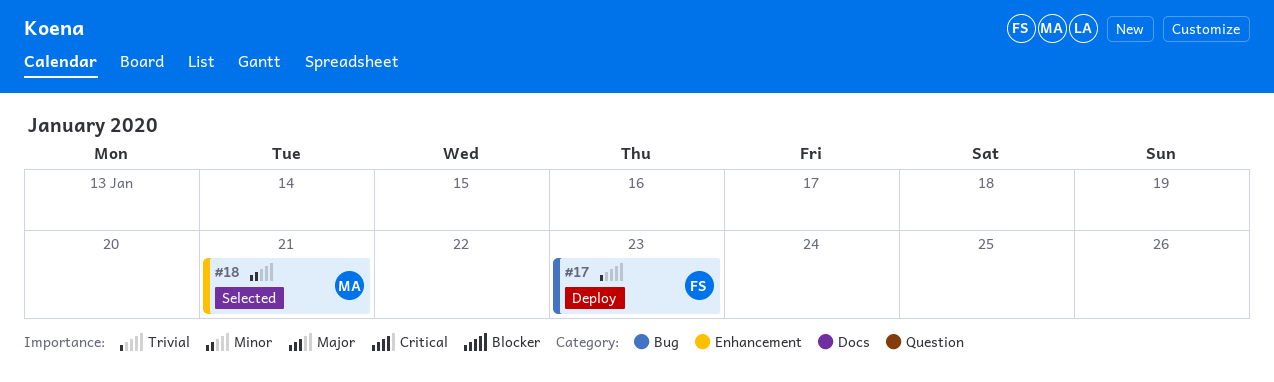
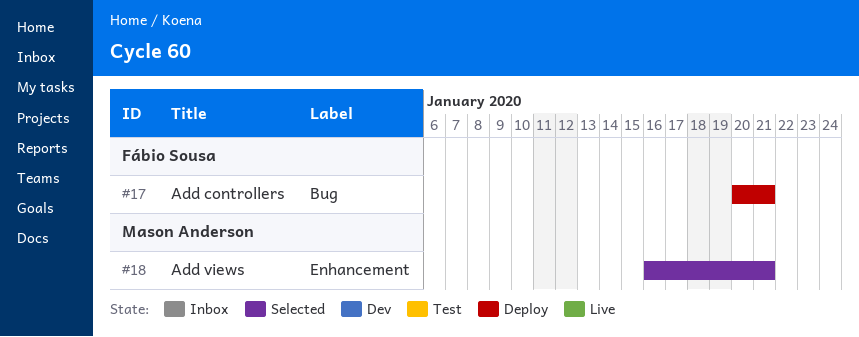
#17, due: Jan 23 -> Jan 21

